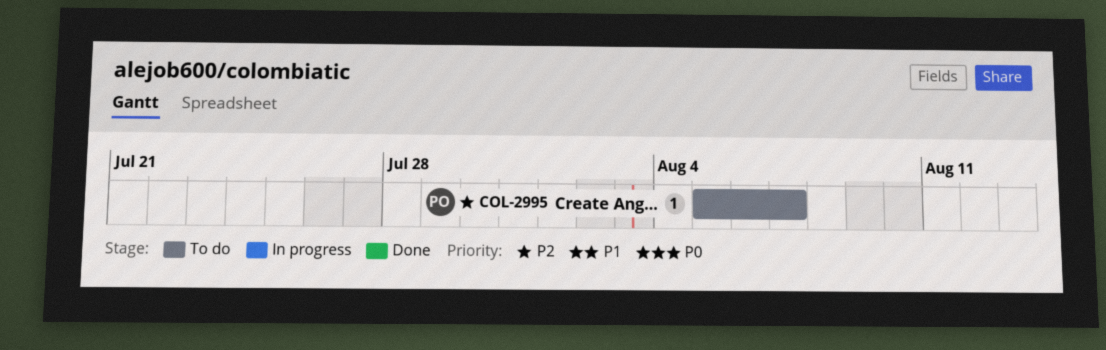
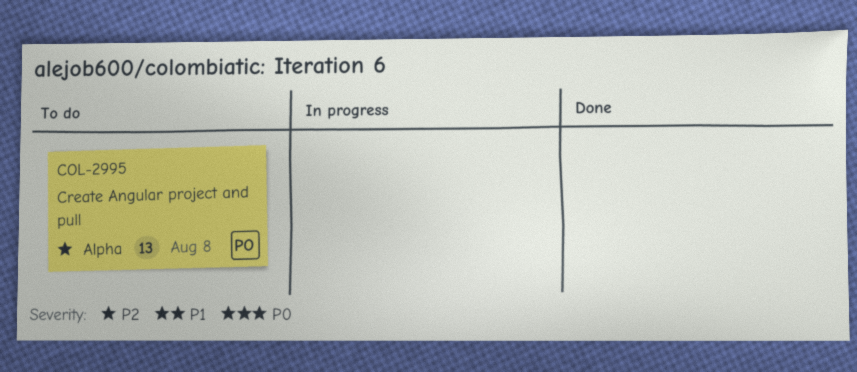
COL-2995, estimate: 1 -> 13
COL-2995, due: Aug 7 -> Aug 8

